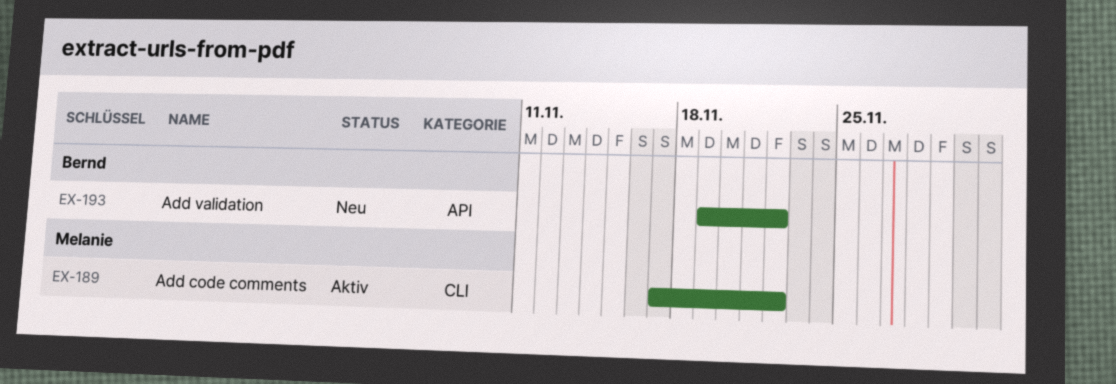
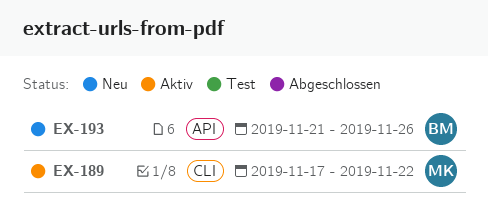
EX-193, start: Nov 19 -> Nov 21
EX-193, due: Nov 22 -> Nov 26

